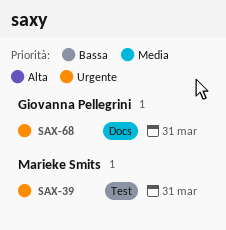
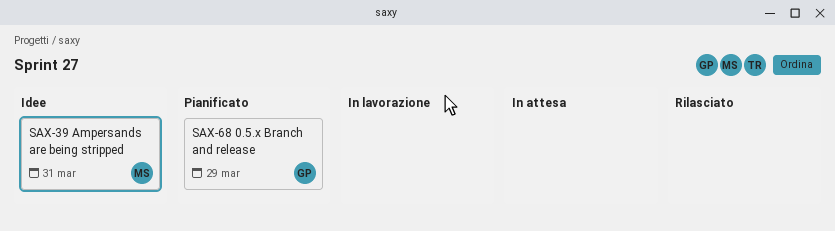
SAX-68, due: Mar 31 -> Mar 29

